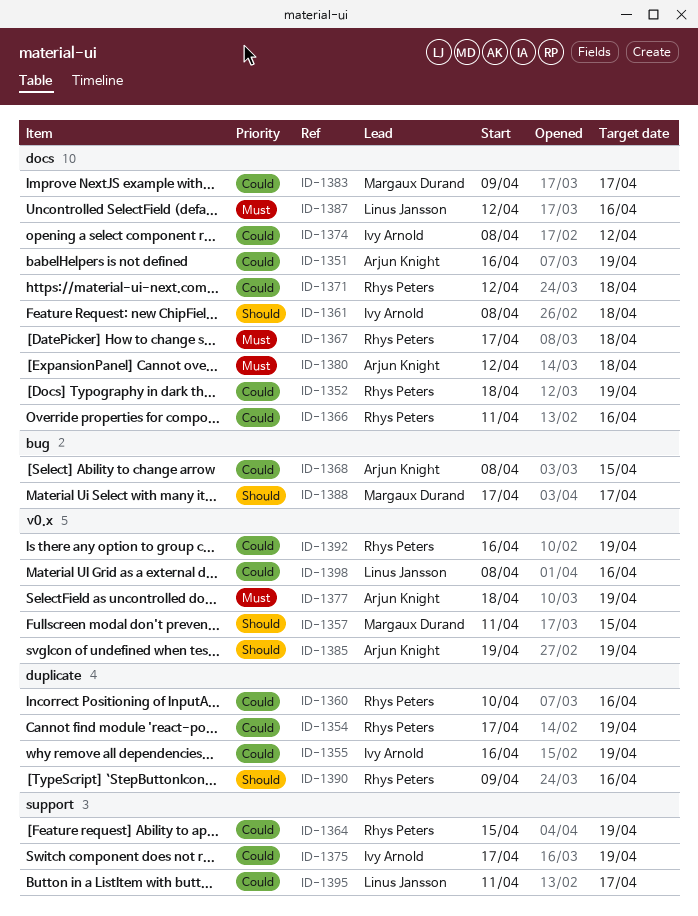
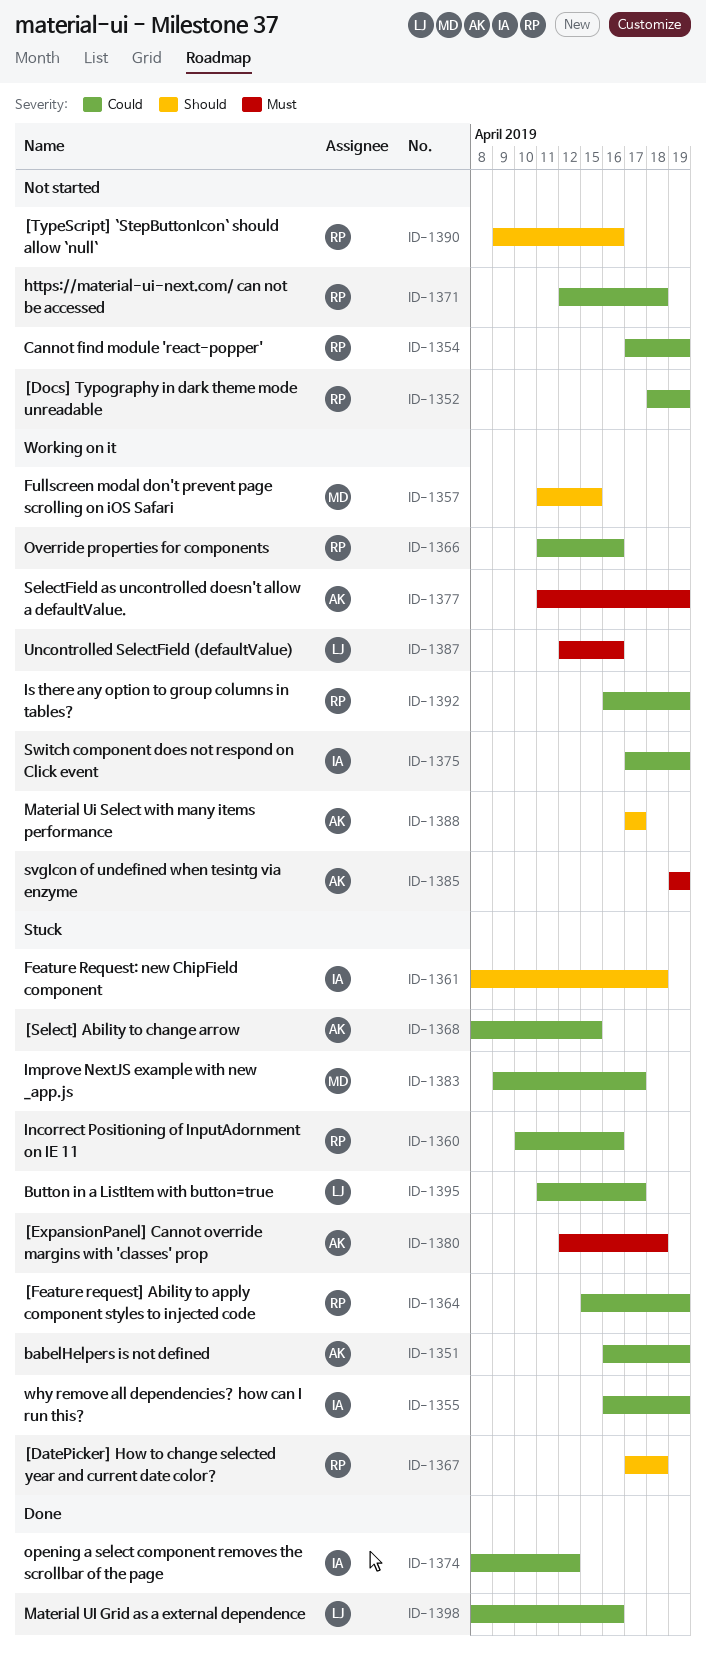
ID-1367, priority: Must -> Should
ID-1377, start: Apr 18 -> Apr 11
ID-1385, priority: Should -> Must
ID-1388, owner: Margaux Durand -> Arjun Knight

